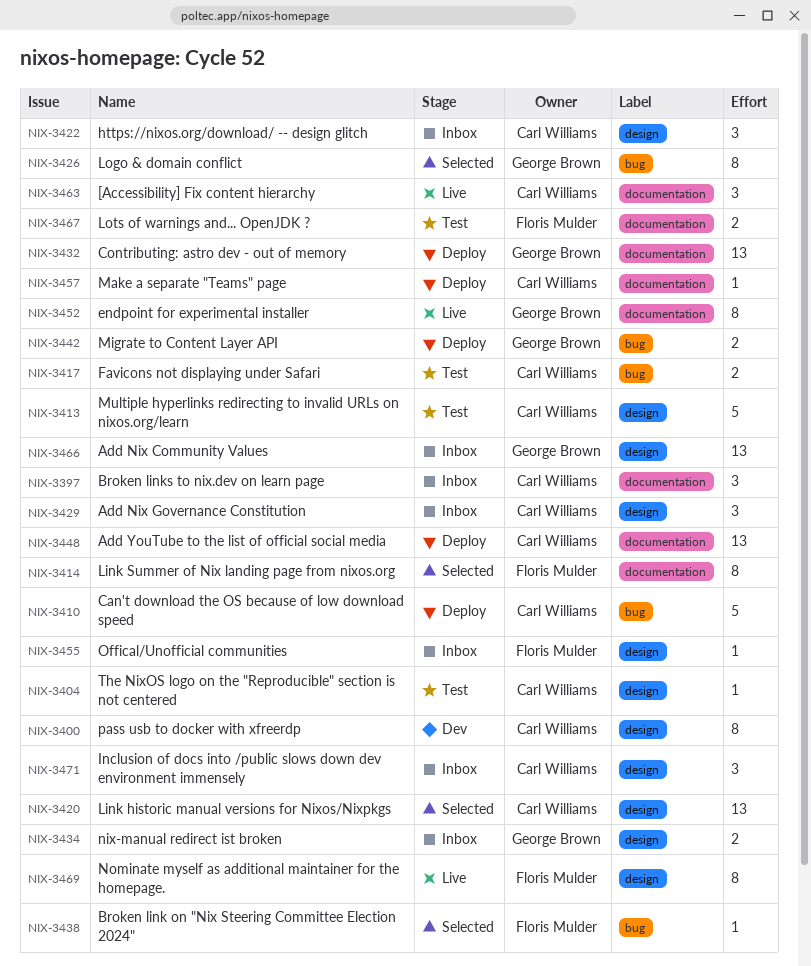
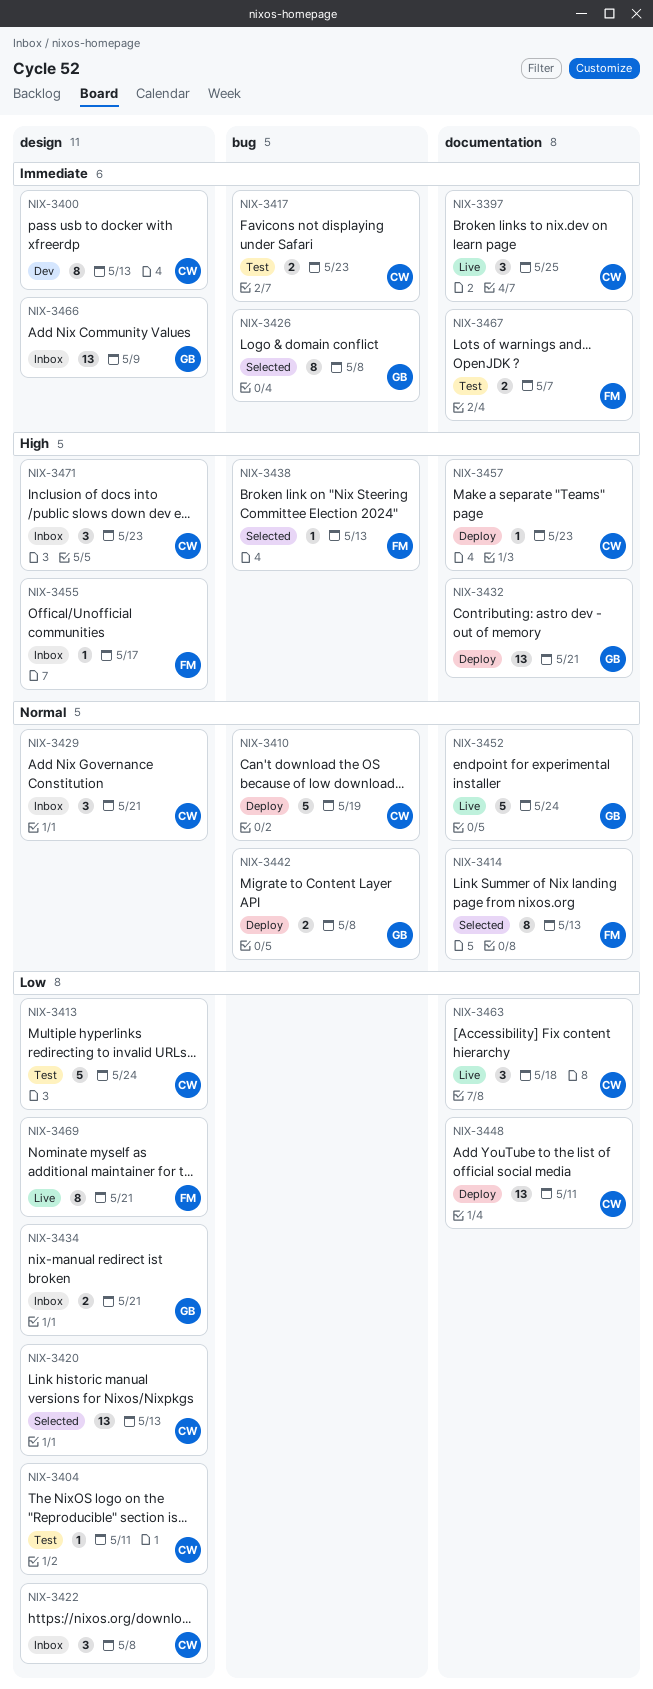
NIX-3397, status: Inbox -> Live
NIX-3452, estimate: 8 -> 5

